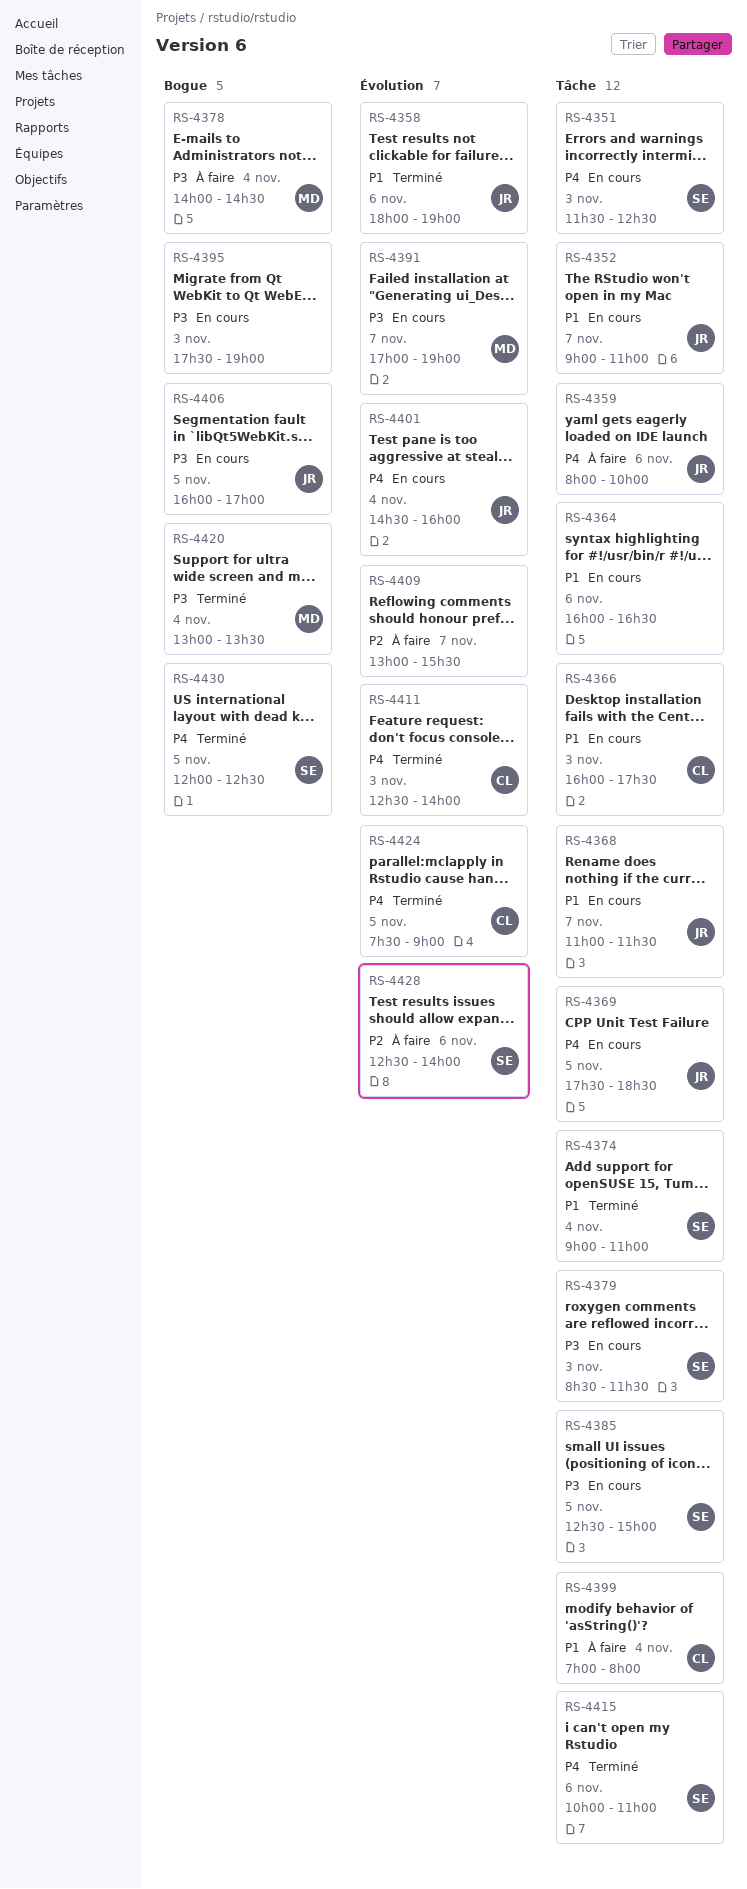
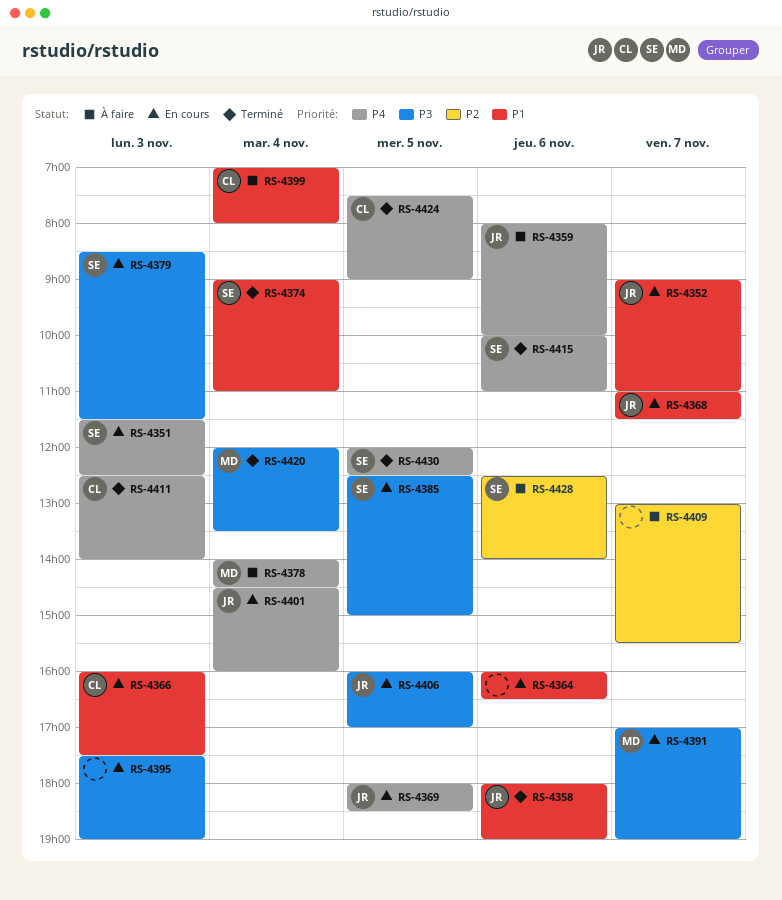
RS-4369, begins: 17:30 -> 18:00
RS-4378, priority: P3 -> P4
RS-4420, begins: 13:00 -> 12:00

